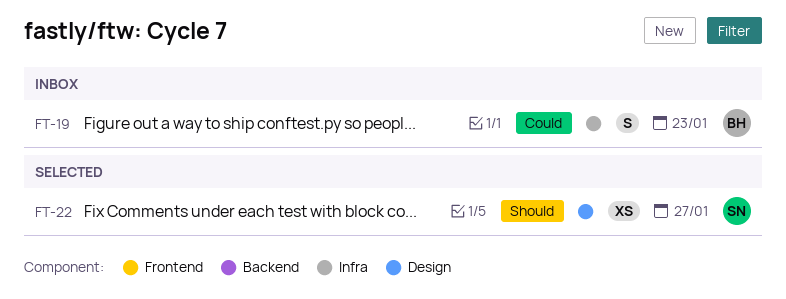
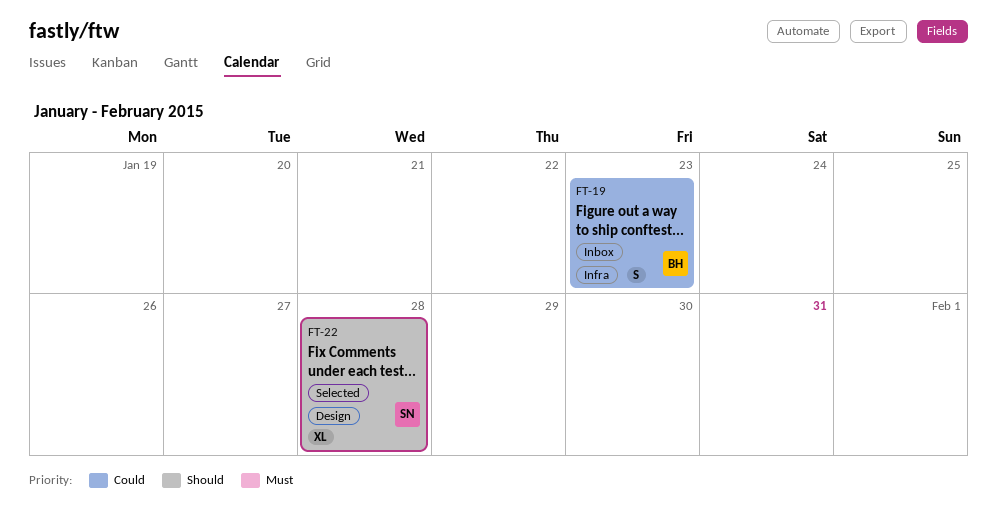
FT-22, estimate: XS -> XL
FT-22, due: Jan 27 -> Jan 28

